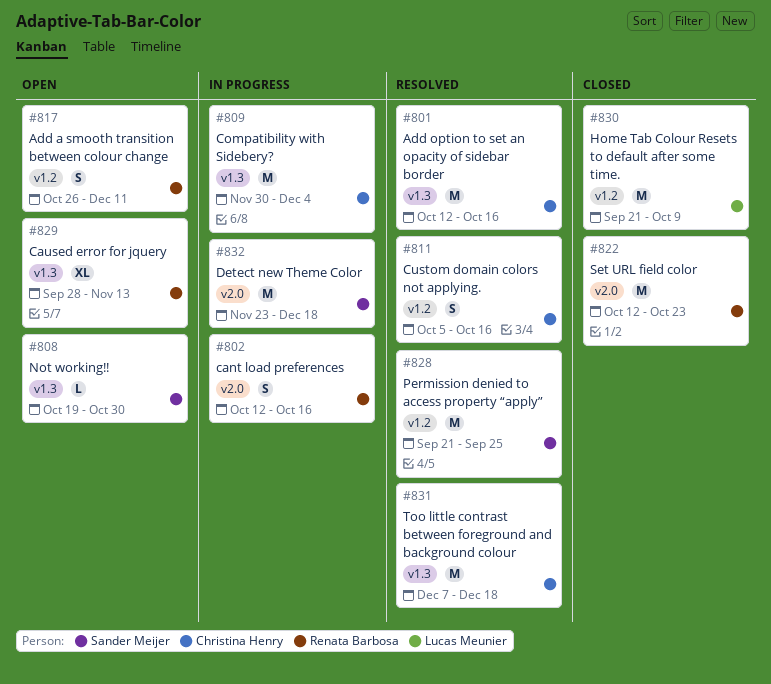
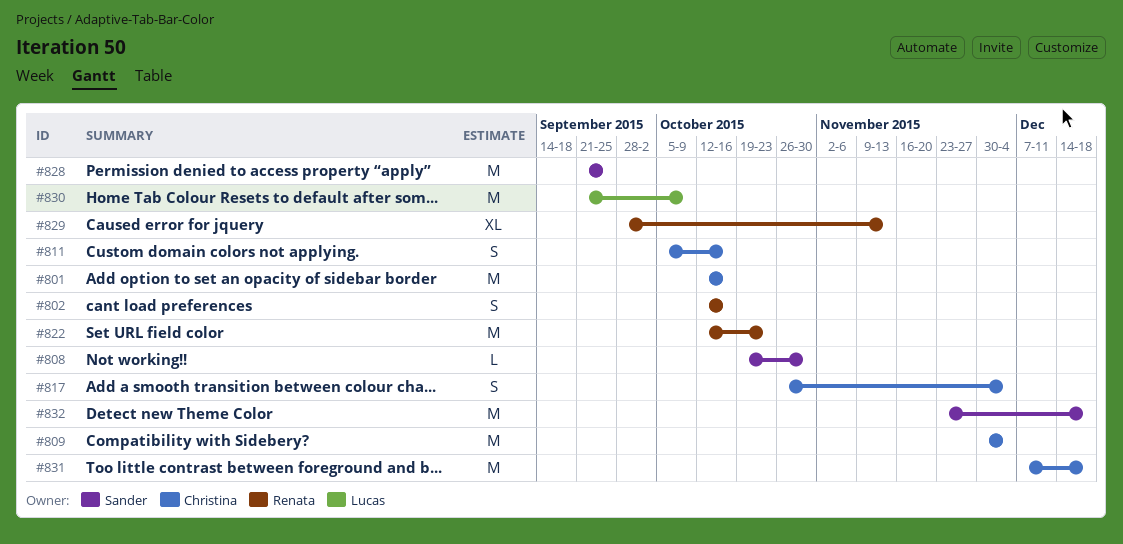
#817, owner: Renata Barbosa -> Christina Henry
#817, due: Dec 11 -> Dec 4

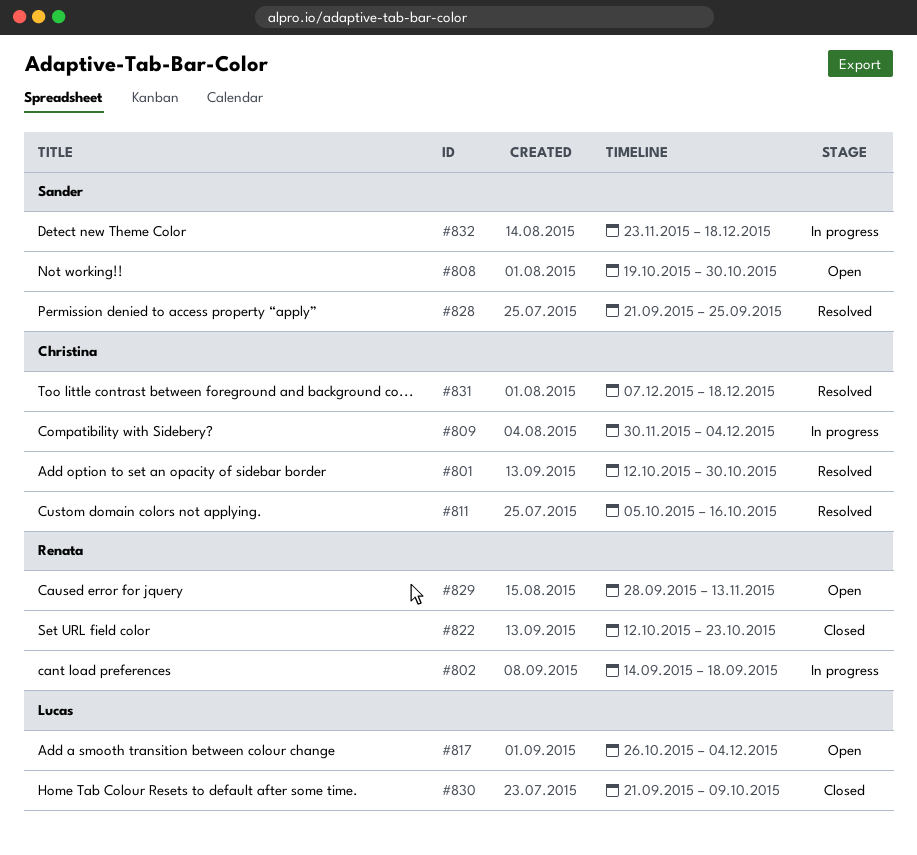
#801, due: Oct 16 -> Oct 30
#802, start: Oct 12 -> Sep 14
#802, due: Oct 16 -> Sep 18
#817, owner: Christina -> Lucas

